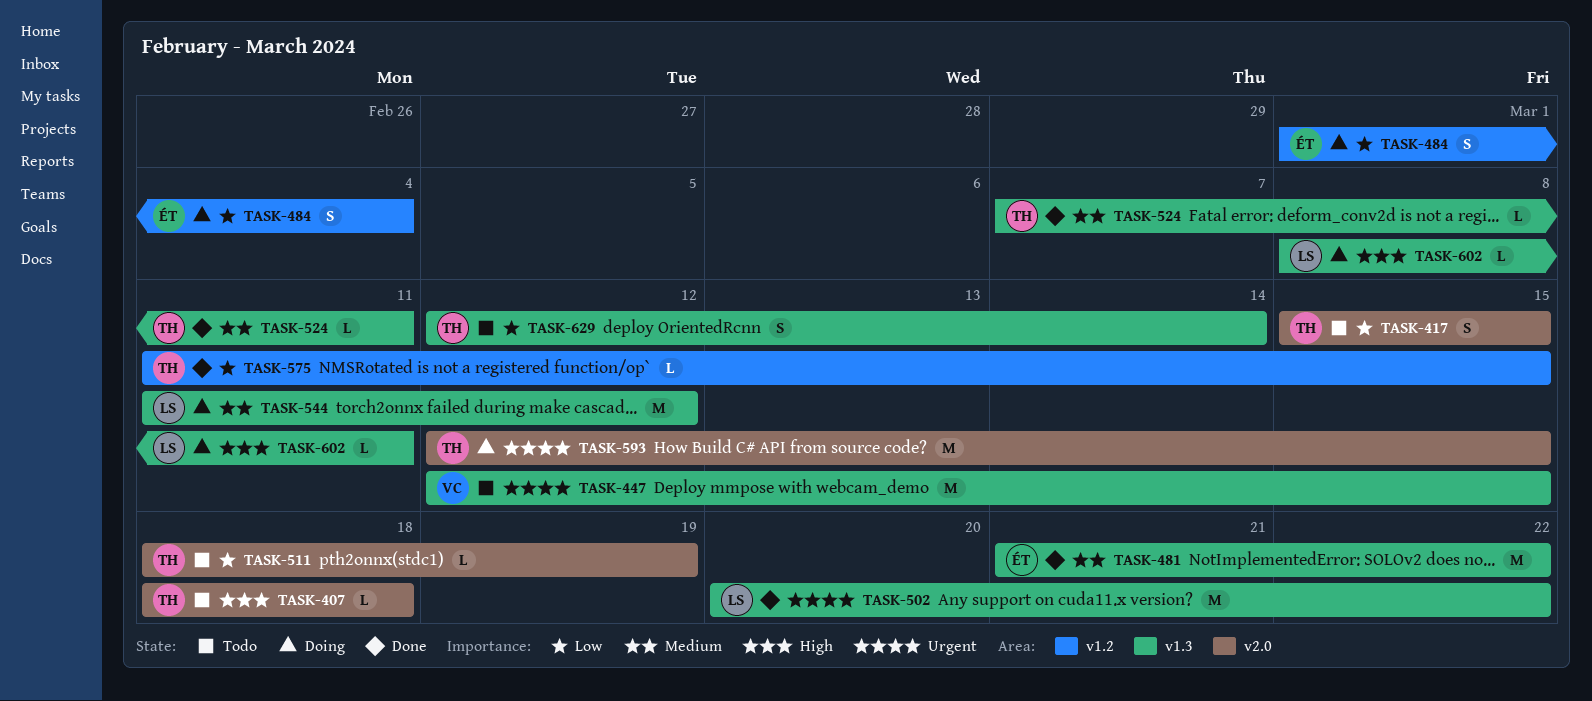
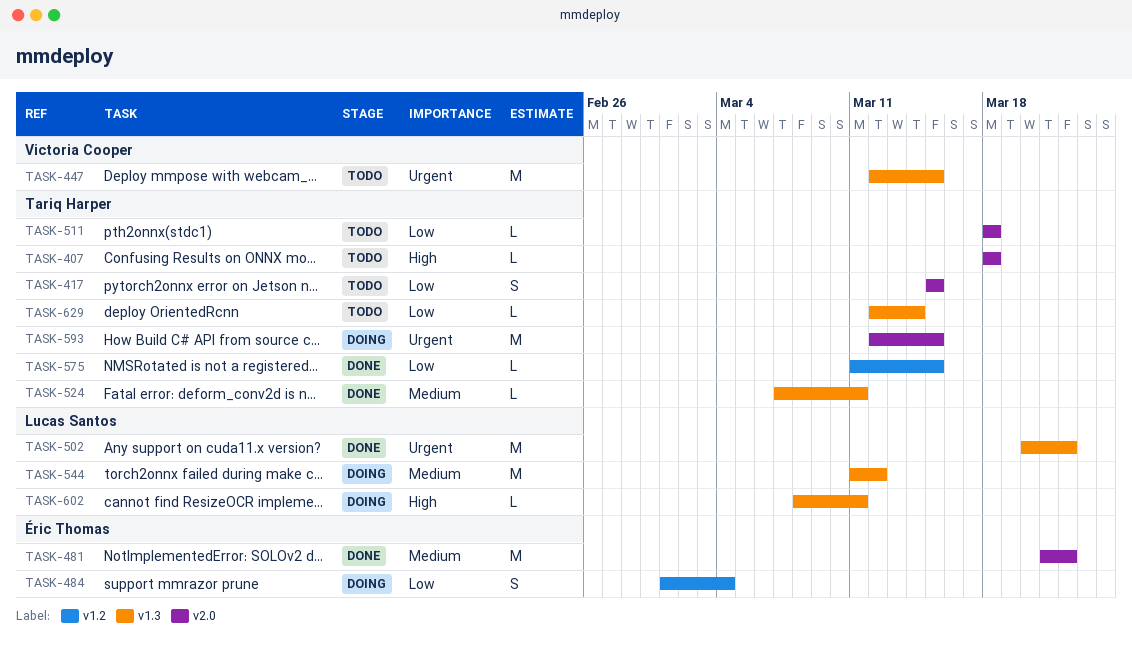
TASK-481, label: v1.3 -> v2.0
TASK-511, due: Mar 19 -> Mar 18
TASK-629, estimate: S -> L

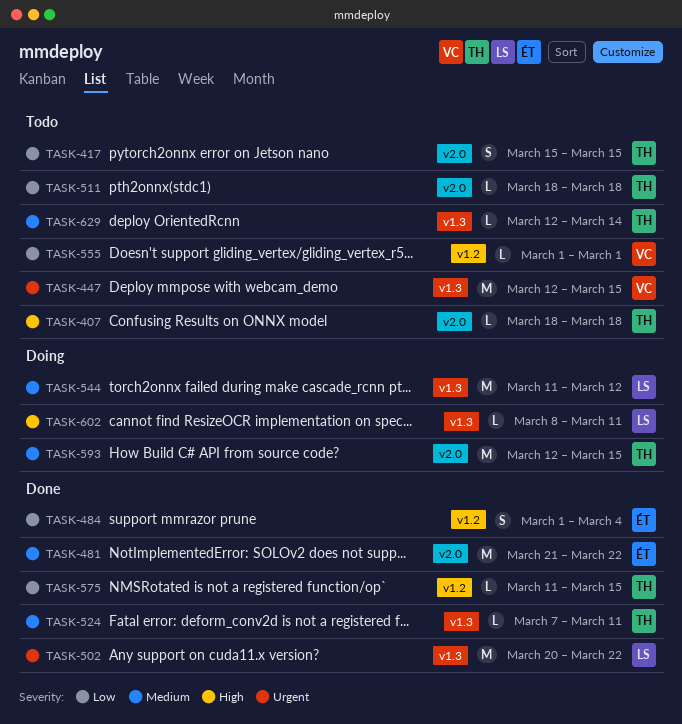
TASK-484, status: Doing -> Done
TASK-555: none -> present
TASK-593, priority: Urgent -> Medium
TASK-629, priority: Low -> Medium

